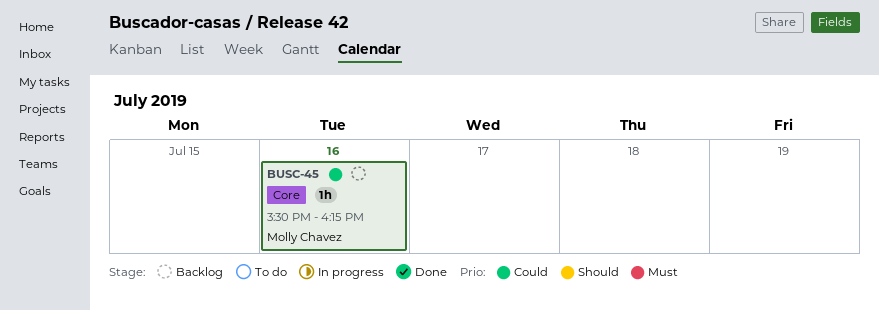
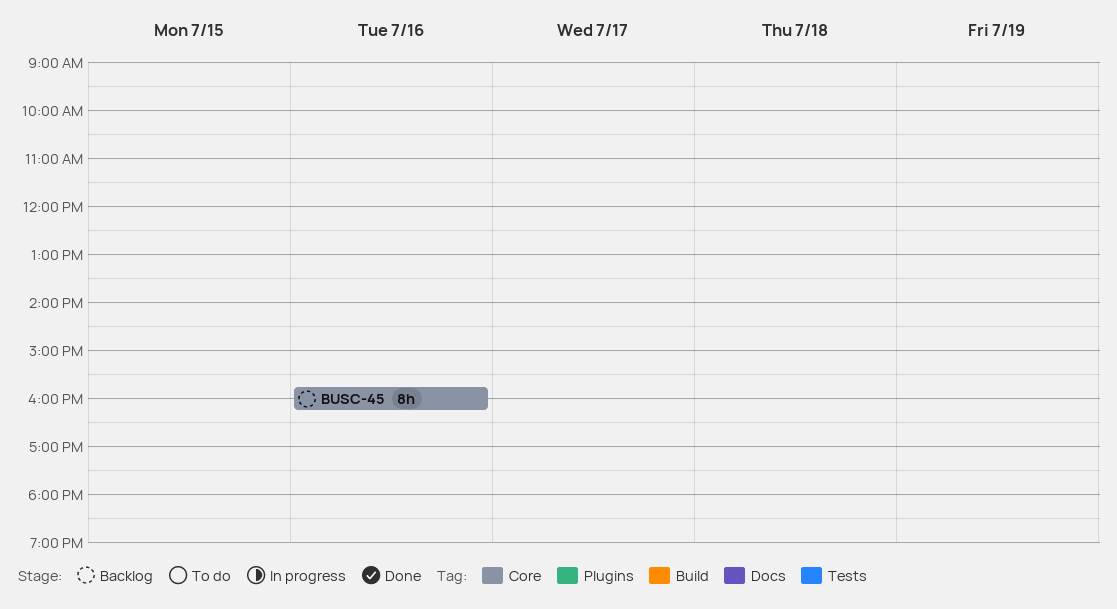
BUSC-45, estimate: 1h -> 8h
BUSC-45, begins: 15:30 -> 15:45

